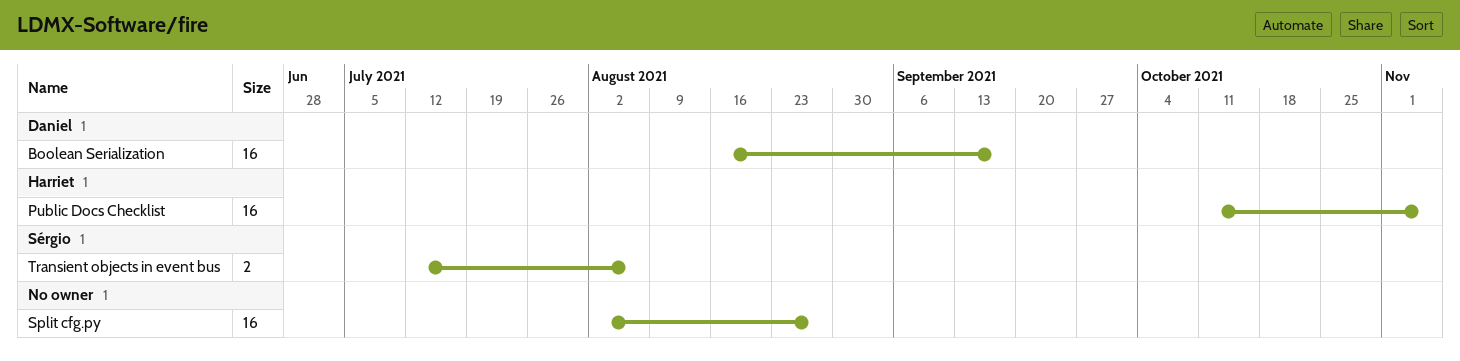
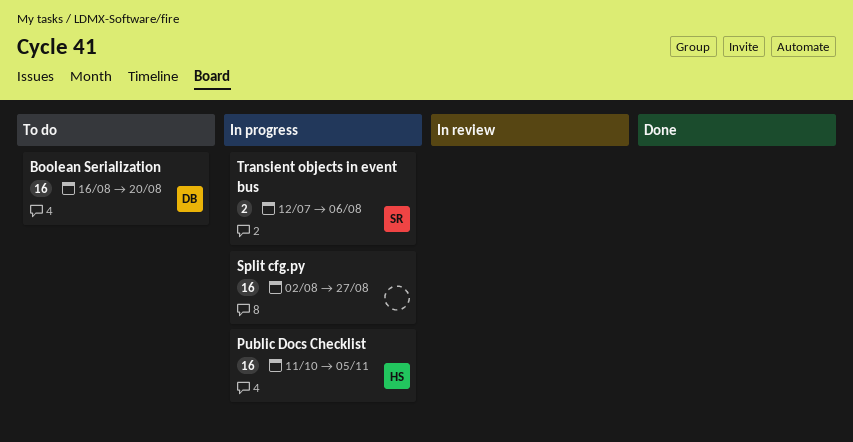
Boolean Serialization, due: Sep 17 -> Aug 20

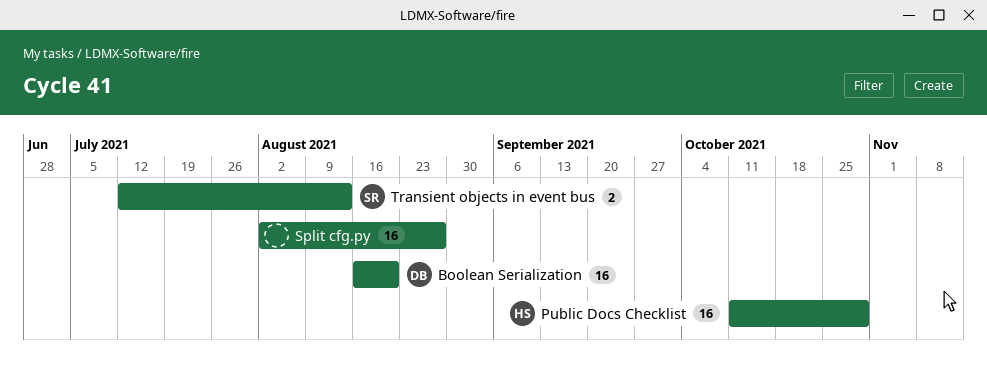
Public Docs Checklist, due: Nov 5 -> Oct 29
Transient objects in event bus, due: Aug 6 -> Aug 13

